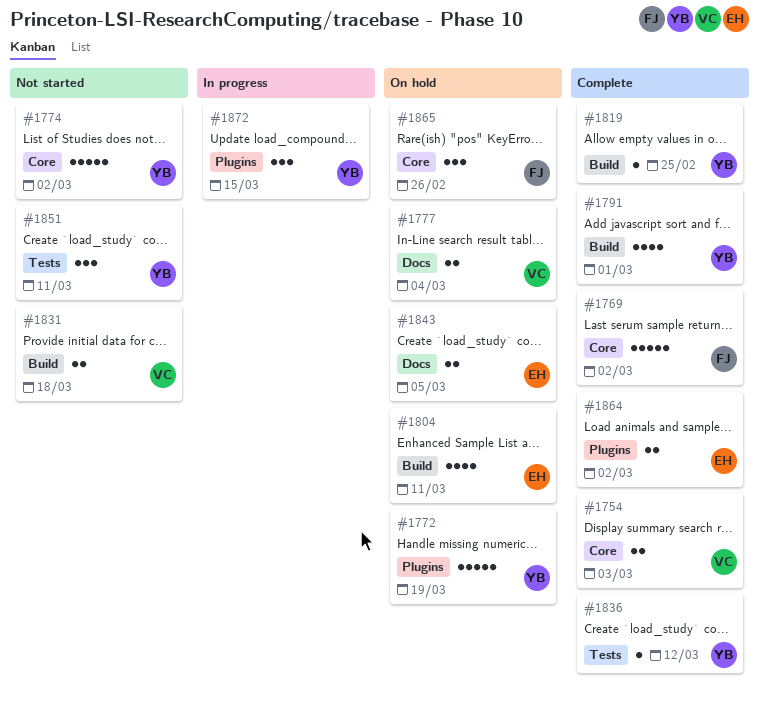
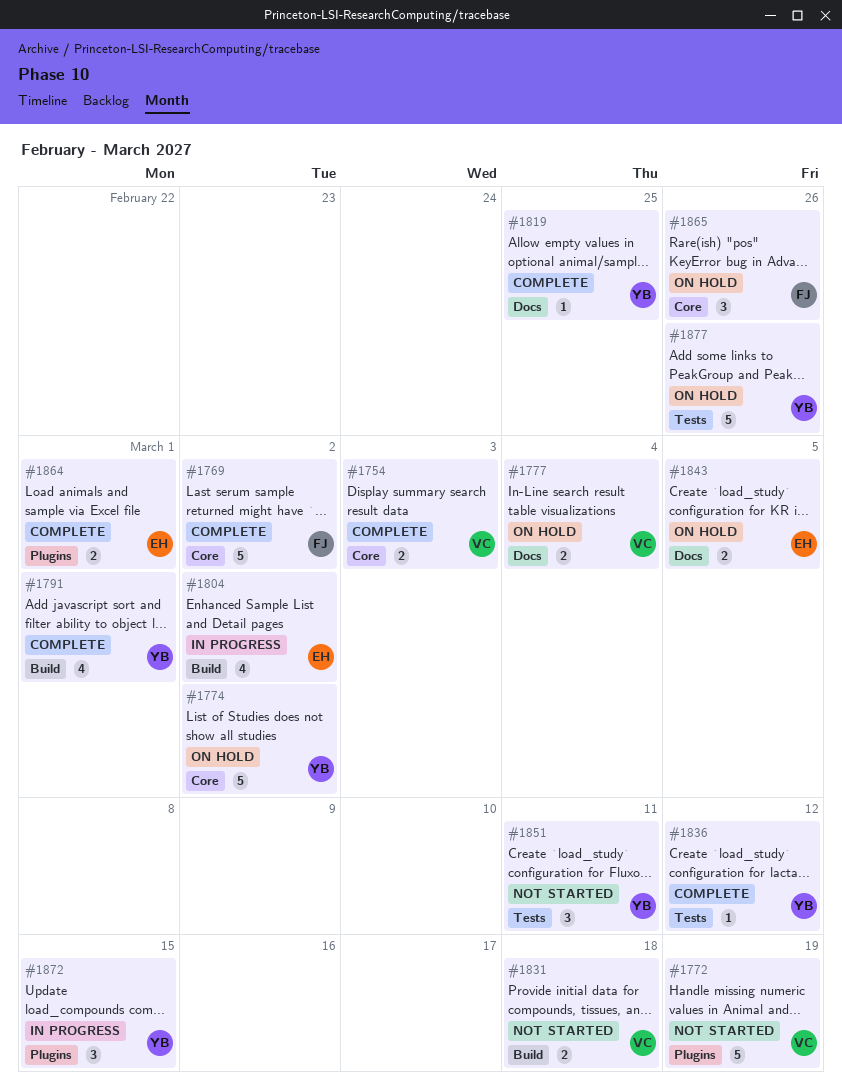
#1772, status: On hold -> Not started
#1772, owner: YB -> VC
#1774, status: Not started -> On hold
#1804, status: On hold -> In progress
#1804, due: Mar 11 -> Mar 2
#1819, label: Build -> Docs
#1864, due: Mar 2 -> Mar 1
#1877: none -> present

